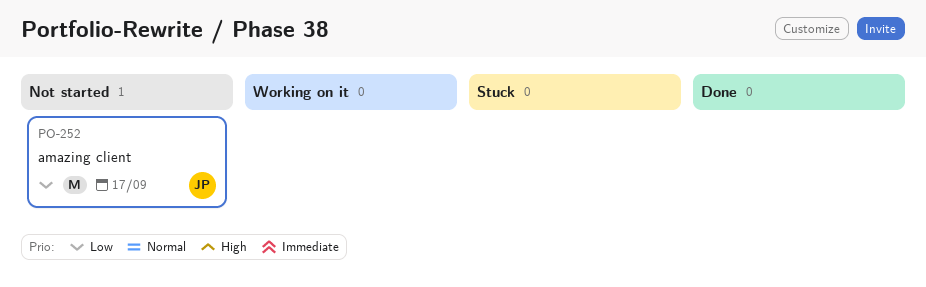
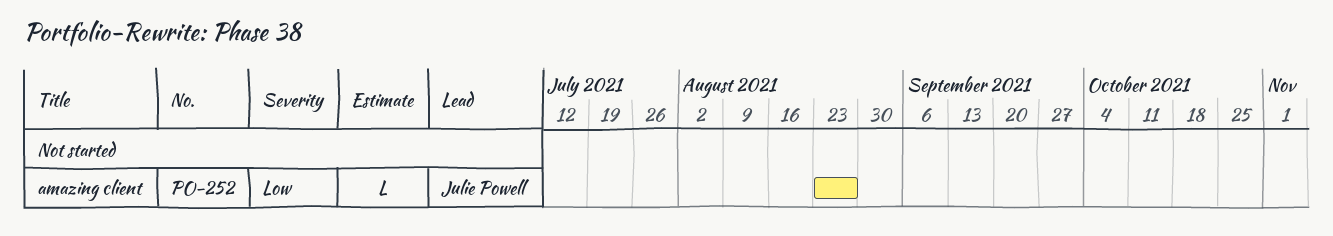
PO-252, estimate: M -> L
PO-252, due: Sep 17 -> Aug 27

